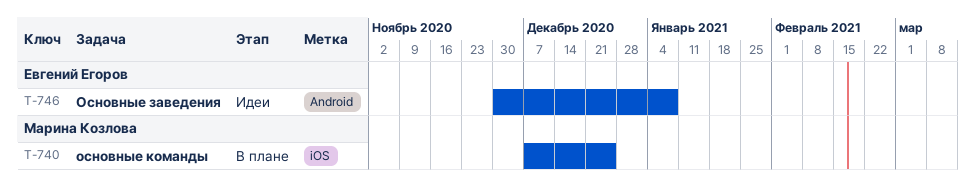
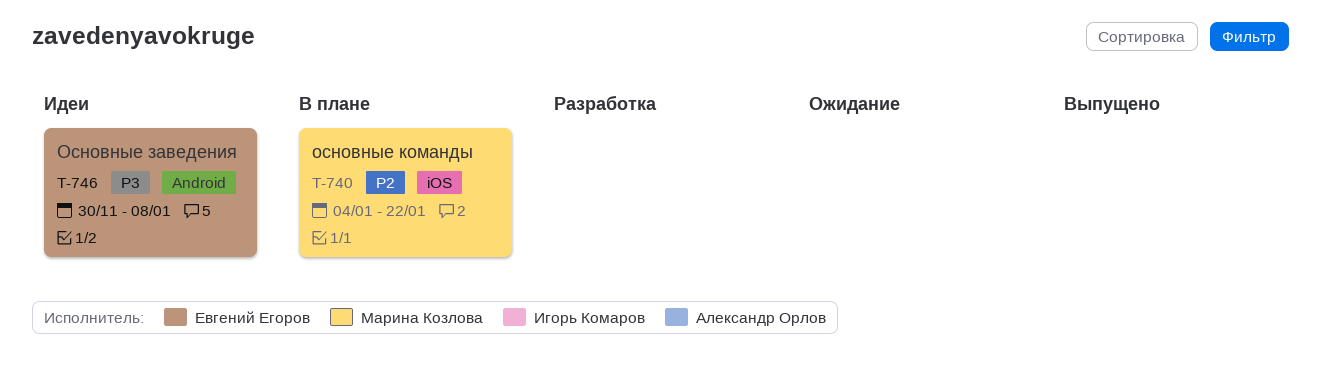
T-740, start: Dec 7 -> Jan 4
T-740, due: Dec 25 -> Jan 22

